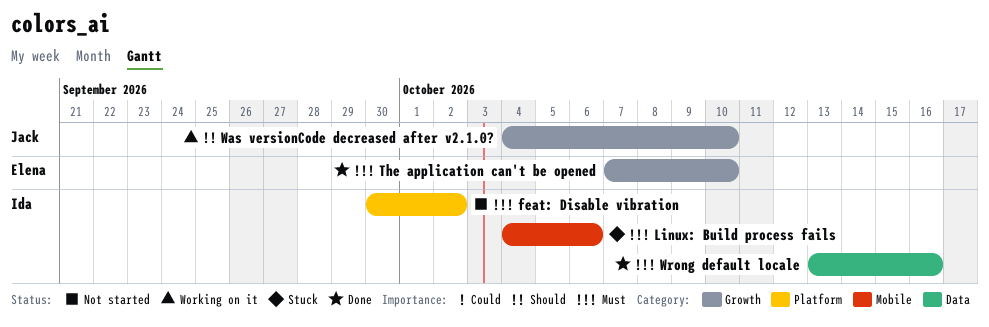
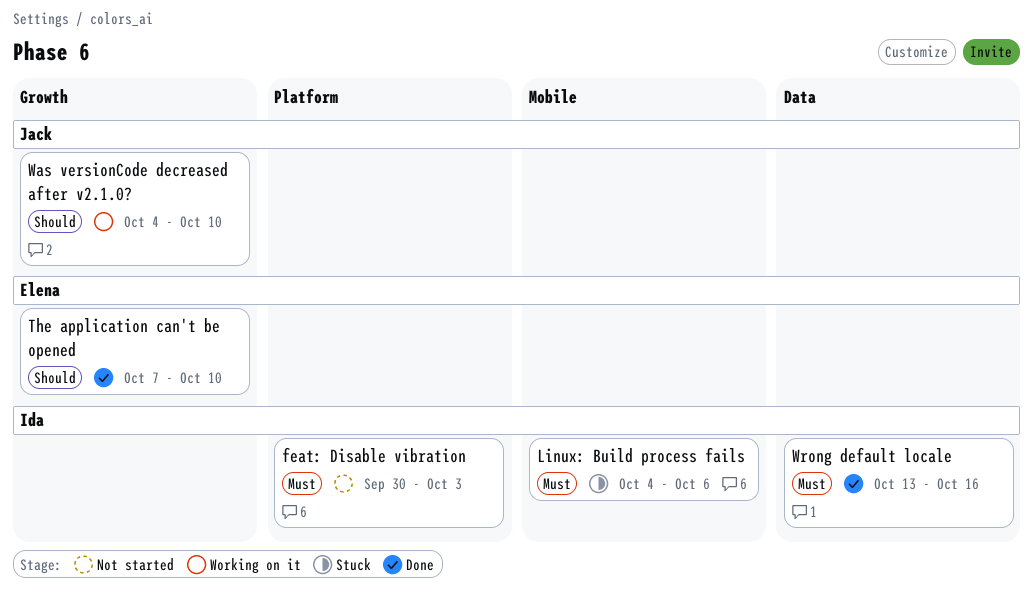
feat: Disable vibration, due: Oct 2 -> Oct 3
The application can't be opened, priority: Must -> Should

